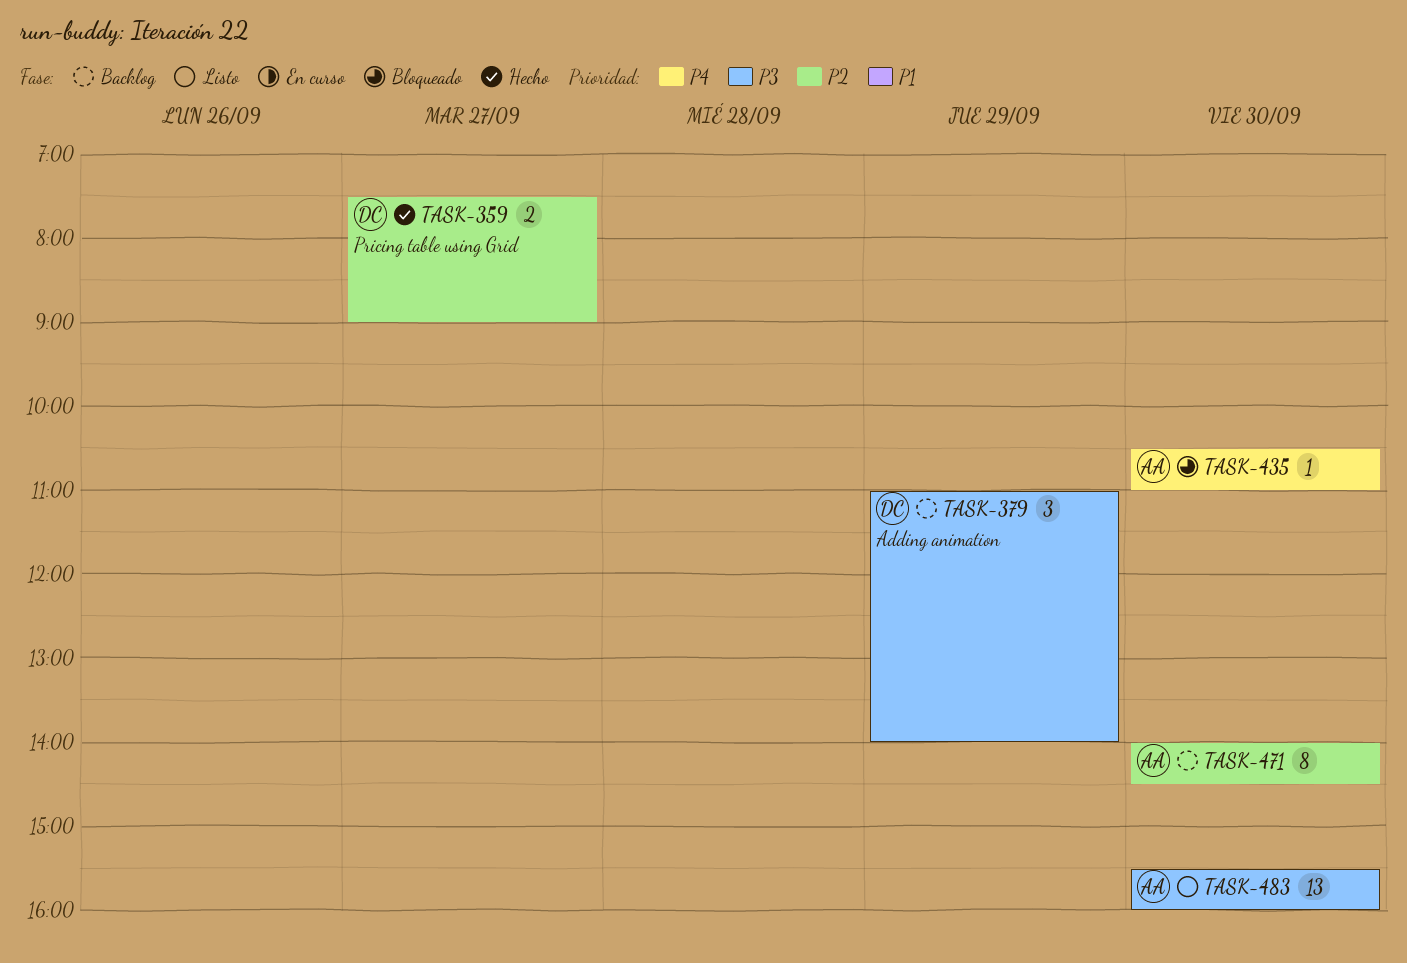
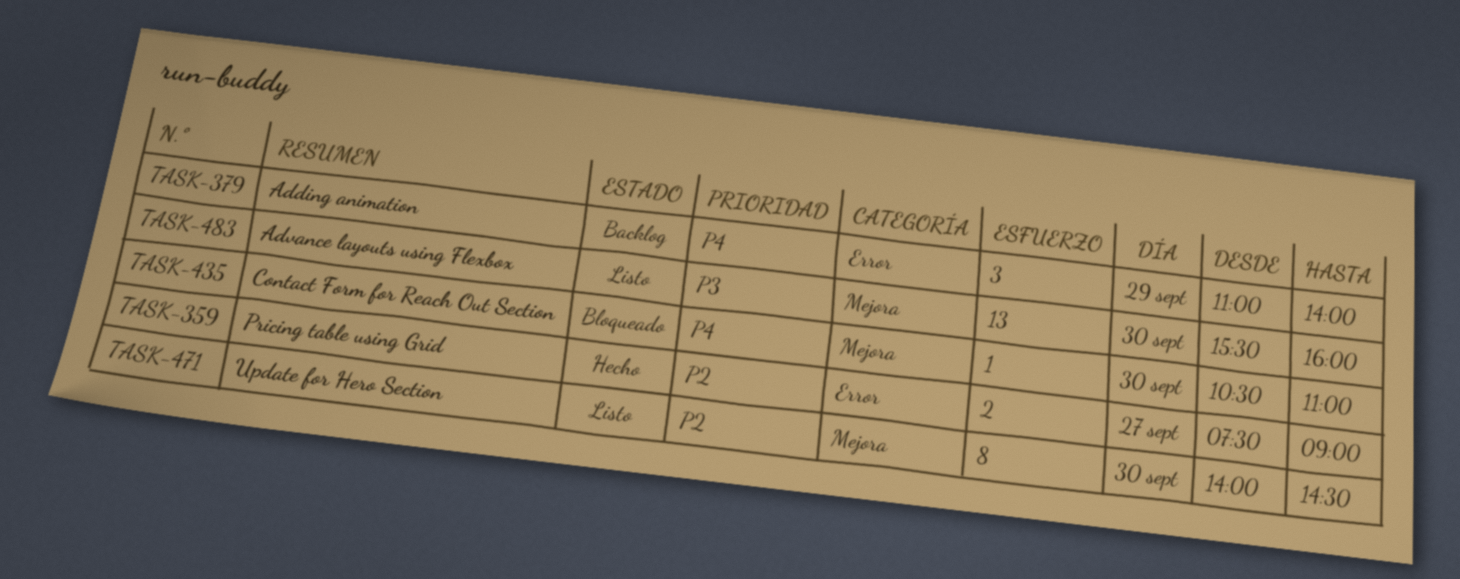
TASK-379, priority: P3 -> P4
TASK-471, status: Backlog -> Listo

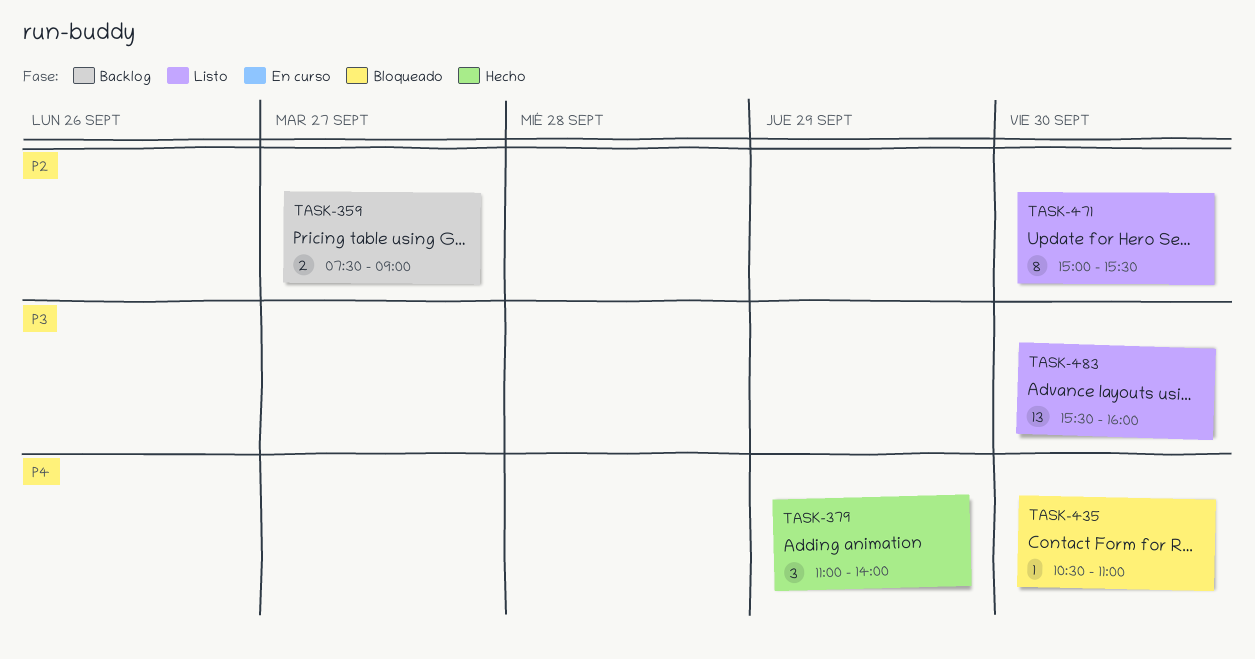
TASK-359, status: Hecho -> Backlog
TASK-379, status: Backlog -> Hecho
TASK-471, begins: 14:00 -> 15:00
TASK-471, ends: 14:30 -> 15:30

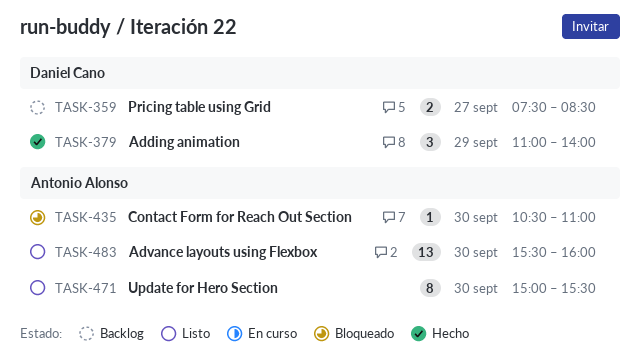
TASK-359, ends: 09:00 -> 08:30

